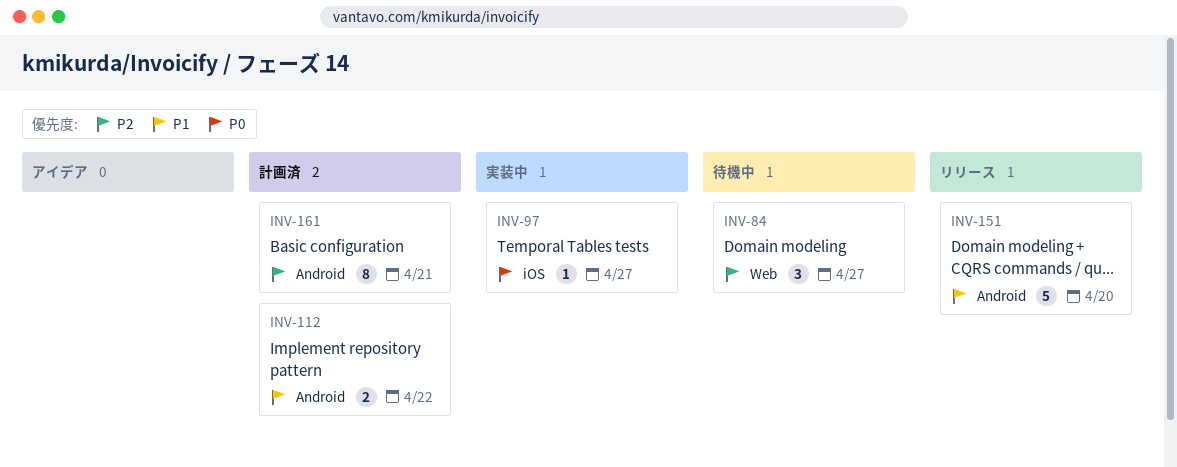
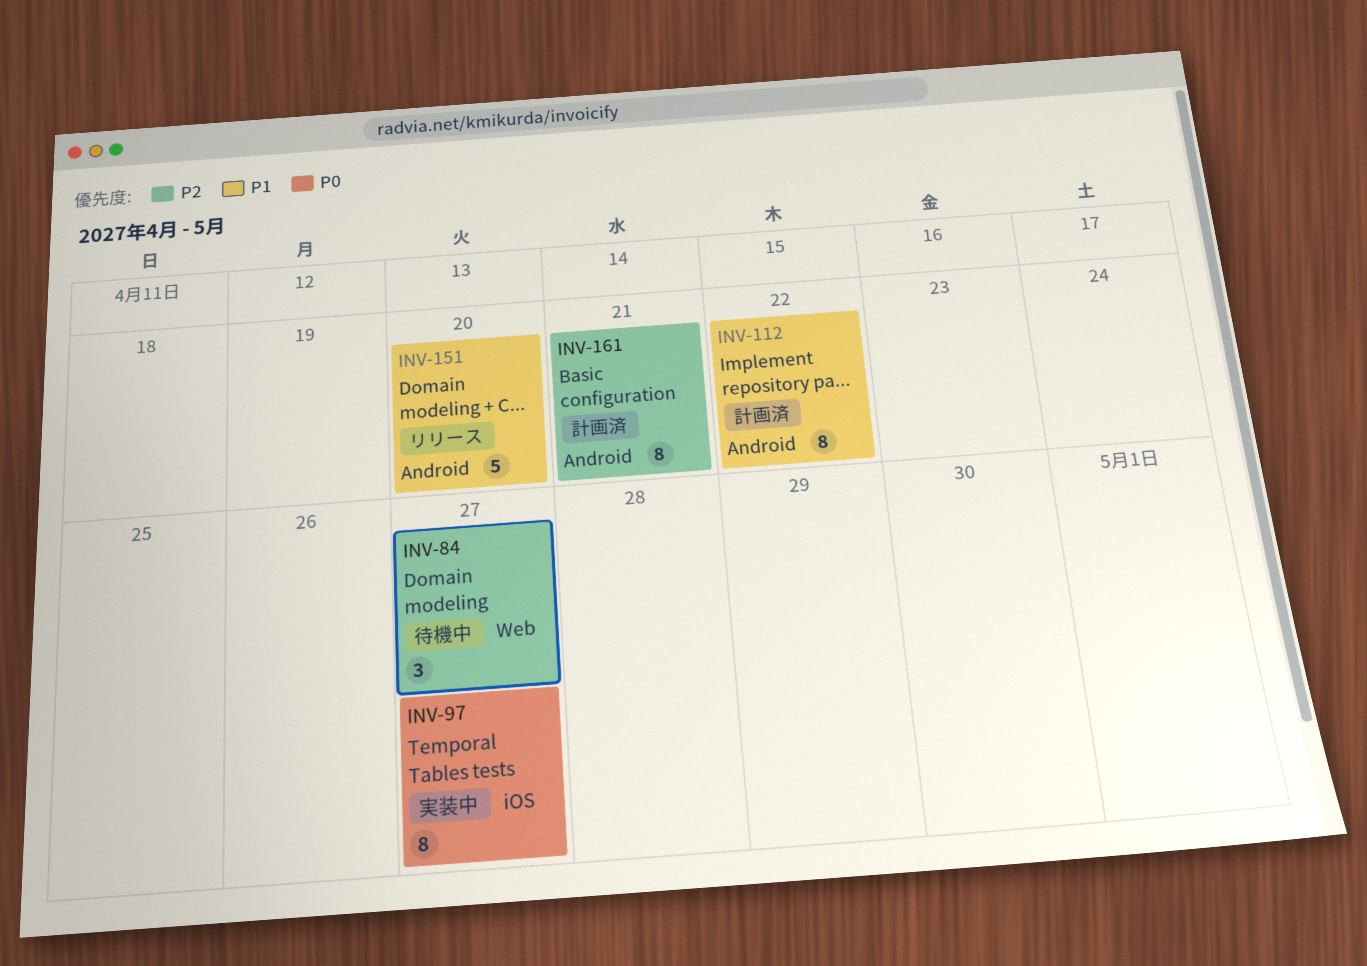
INV-97, estimate: 1 -> 8
INV-112, estimate: 2 -> 8

